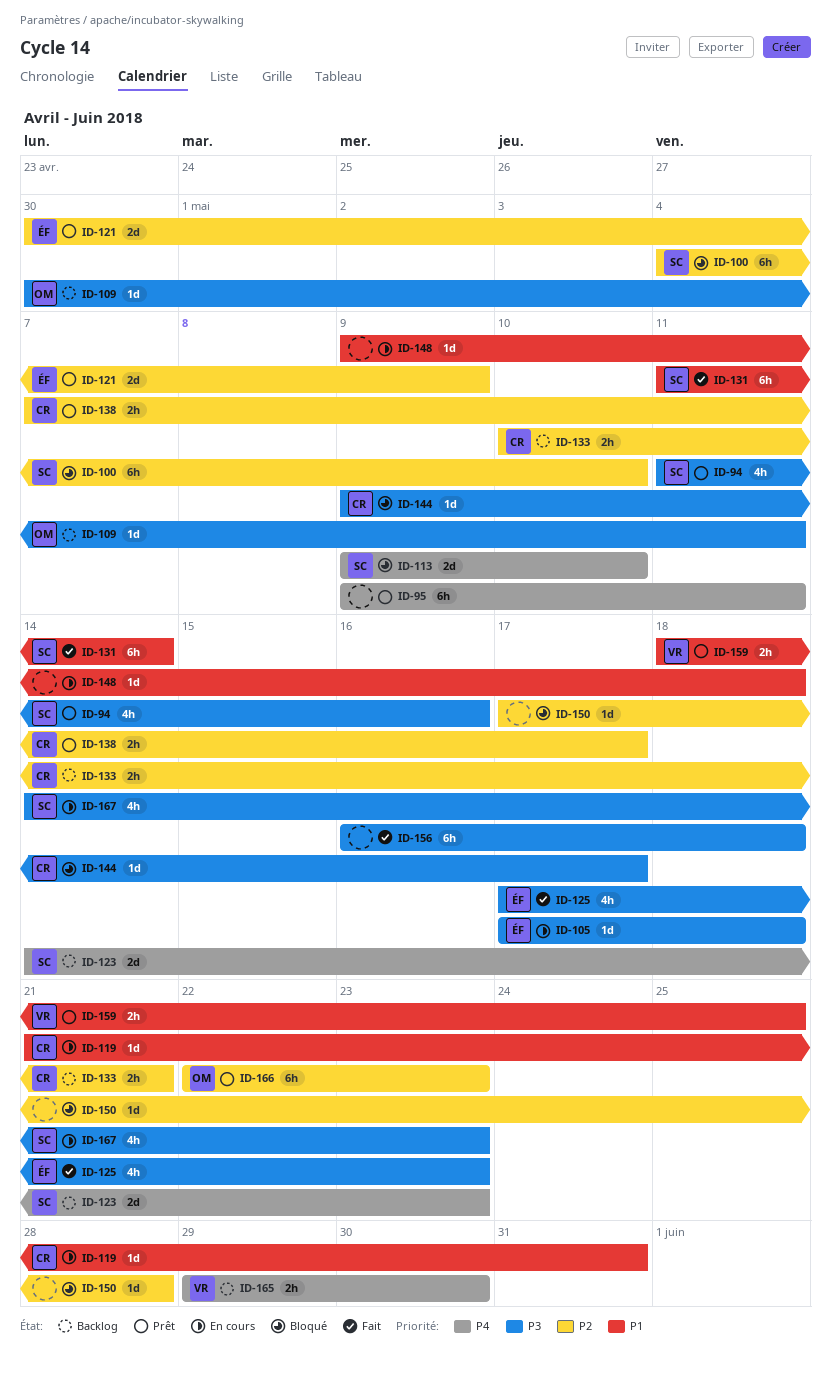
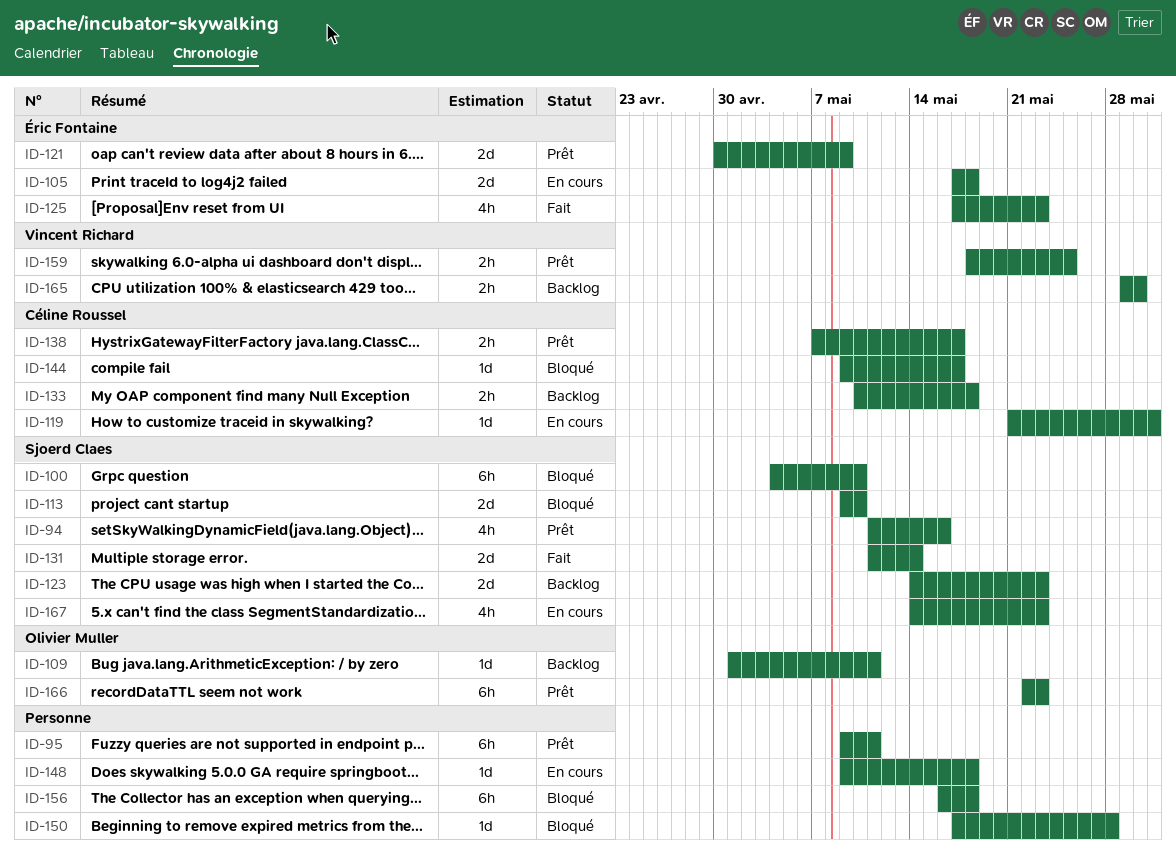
ID-105, estimate: 1d -> 2d
ID-109, start: Apr 30 -> May 1
ID-131, estimate: 6h -> 2d
ID-133, due: May 21 -> May 18
ID-156, status: Fait -> Bloqué

